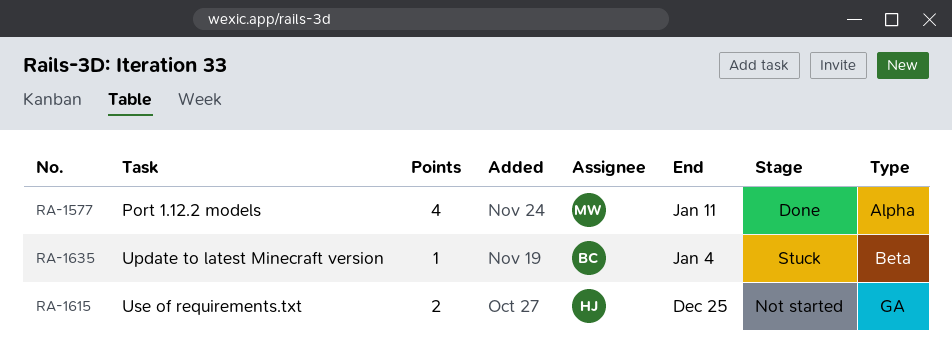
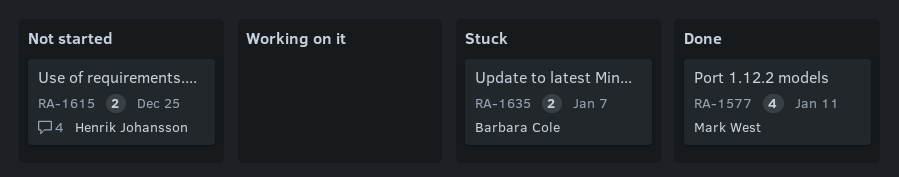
RA-1635, estimate: 1 -> 2
RA-1635, due: Jan 4 -> Jan 7

